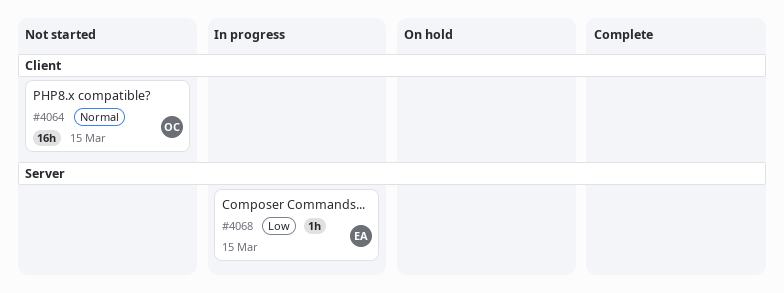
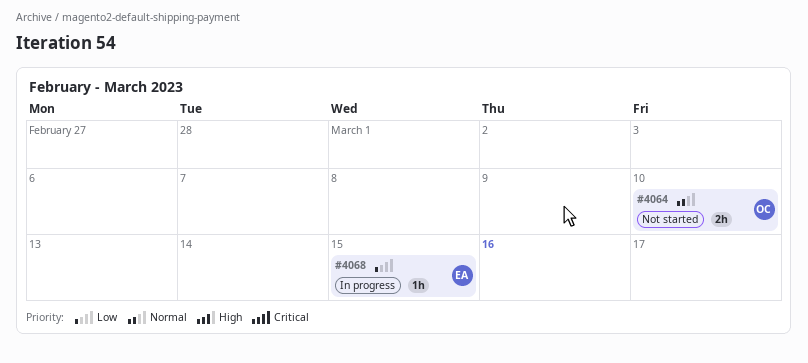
#4064, estimate: 16h -> 2h
#4064, due: Mar 15 -> Mar 10

